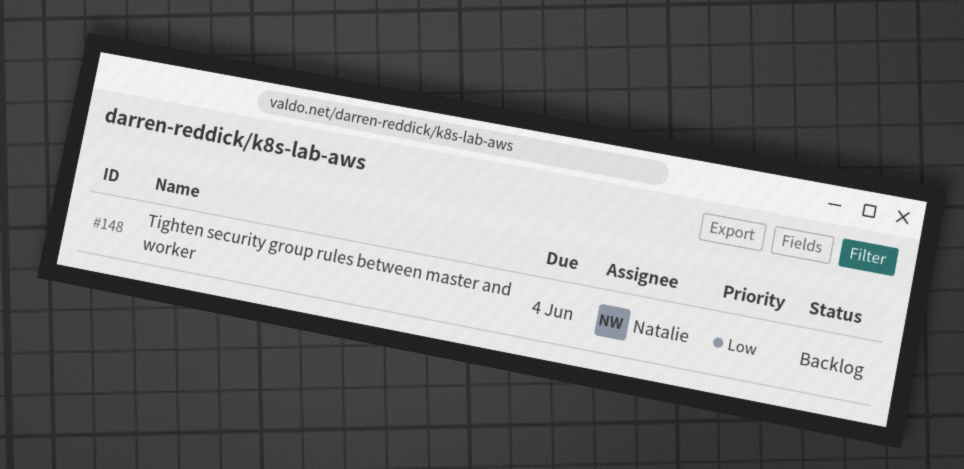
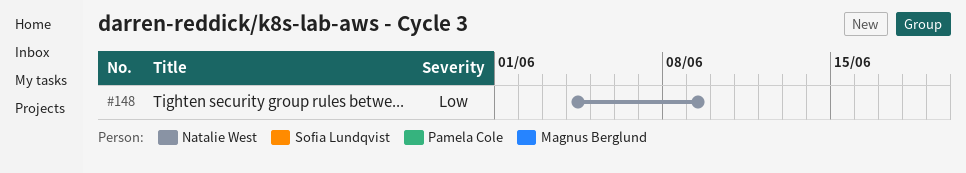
#148, due: Jun 4 -> Jun 9

